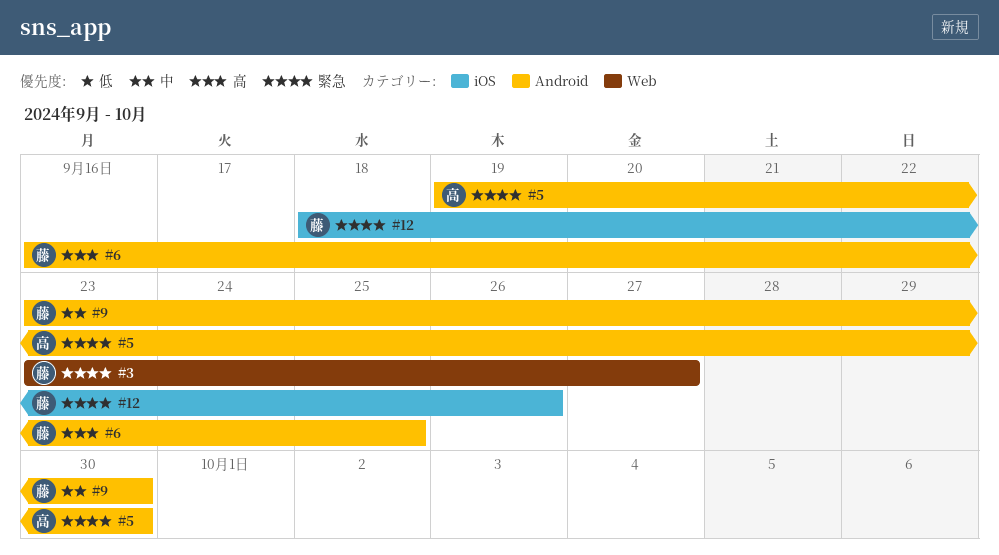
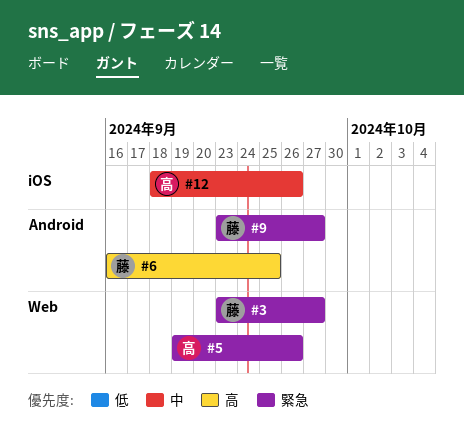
#5, label: Android -> Web
#5, due: Sep 30 -> Sep 26
#9, priority: 中 -> 緊急
#9, due: Sep 30 -> Sep 27
#12, owner: 藤 -> 高
#12, priority: 緊急 -> 中

